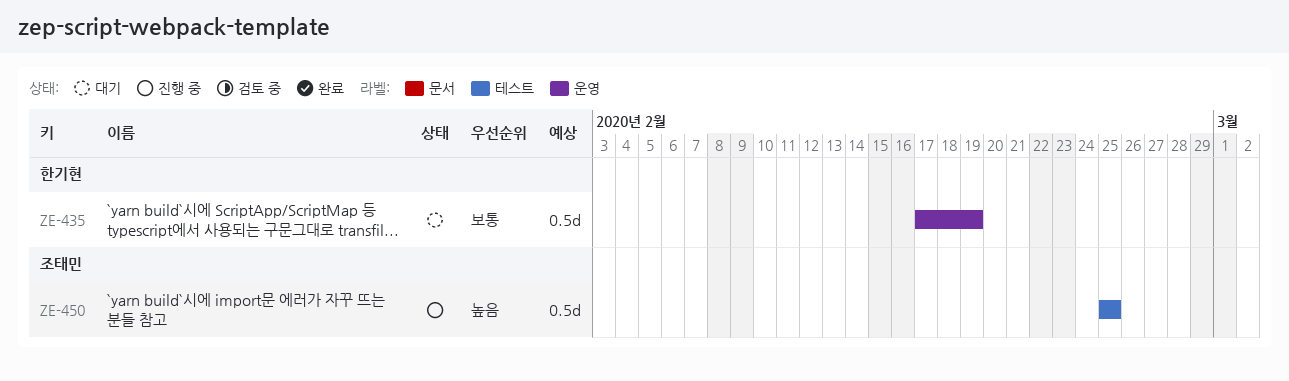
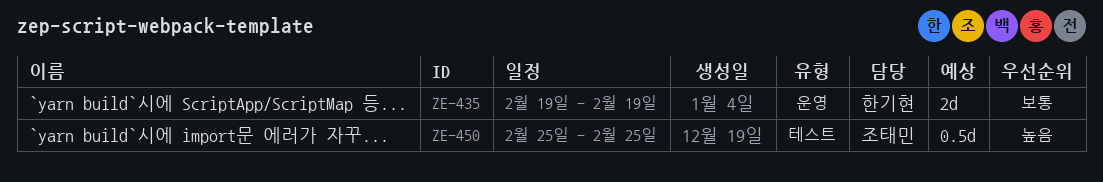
ZE-435, estimate: 0.5d -> 2d
ZE-435, start: Feb 17 -> Feb 19

